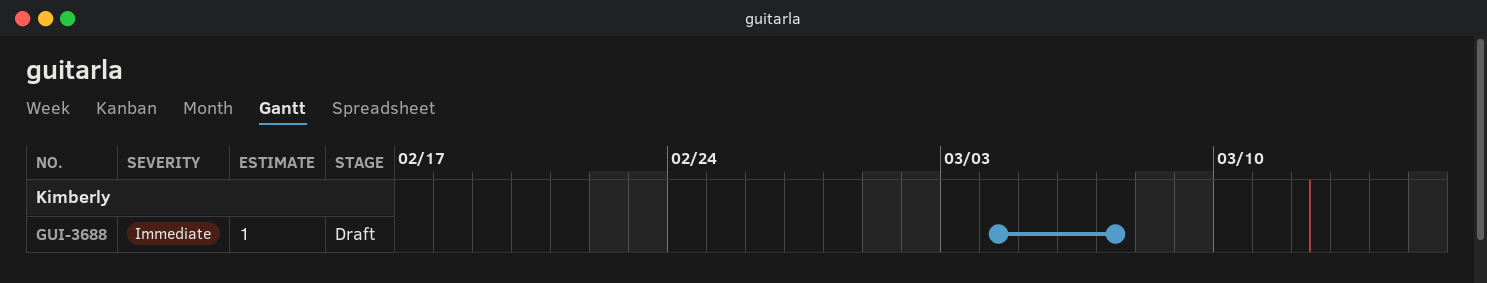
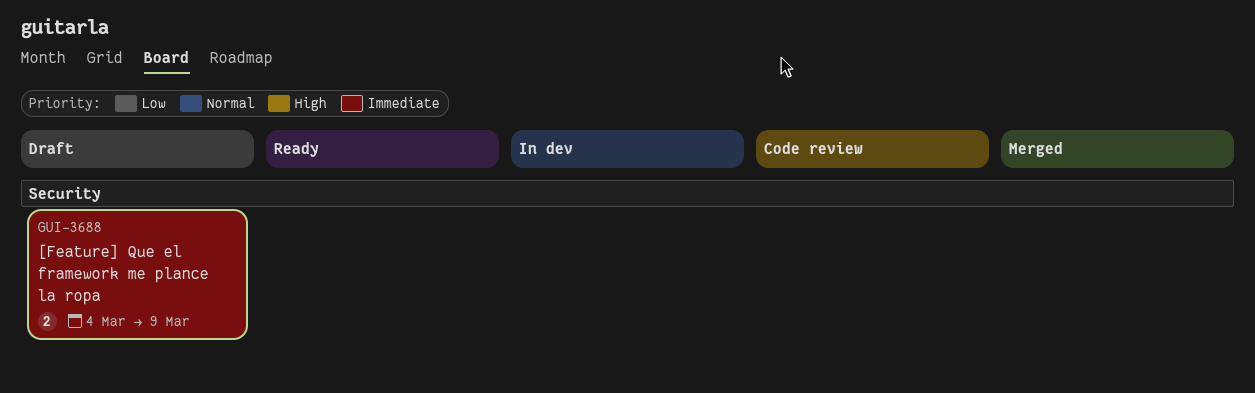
GUI-3688, estimate: 1 -> 2
GUI-3688, due: Mar 7 -> Mar 9

